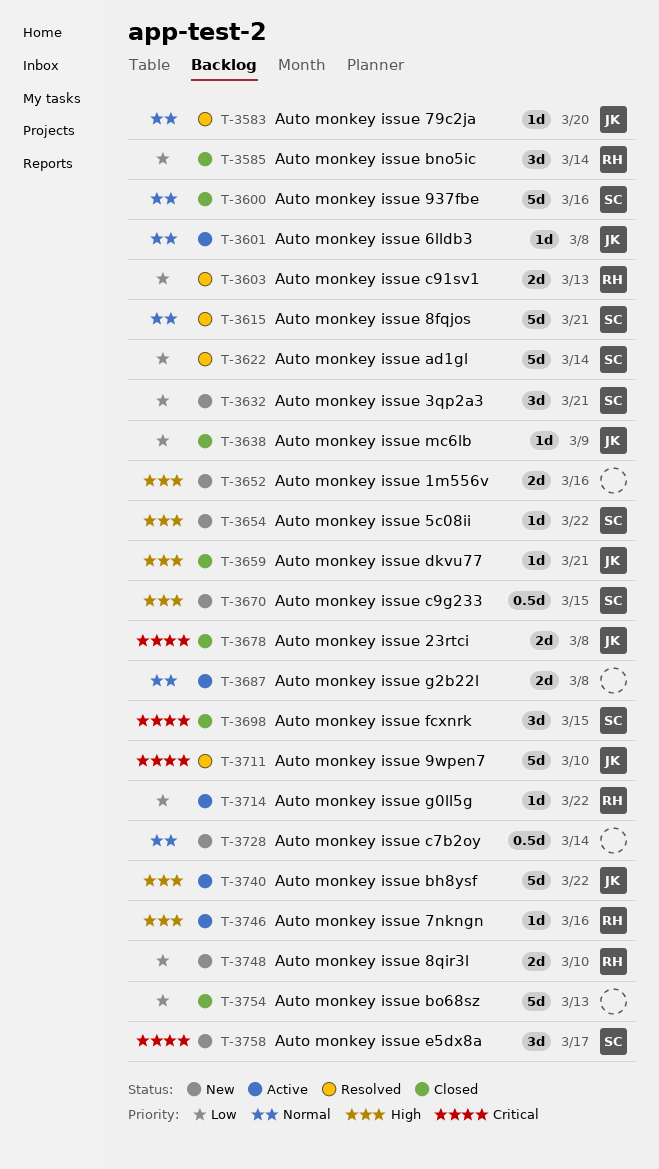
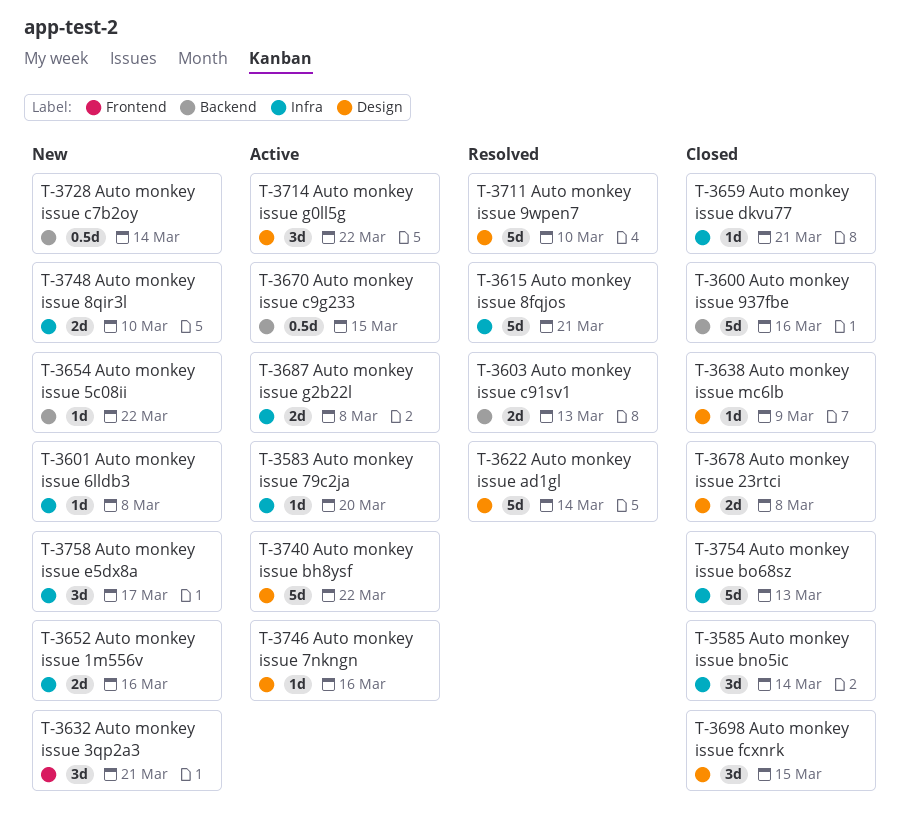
T-3583, status: Resolved -> Active
T-3601, status: Active -> New
T-3670, status: New -> Active
T-3714, estimate: 1d -> 3d

